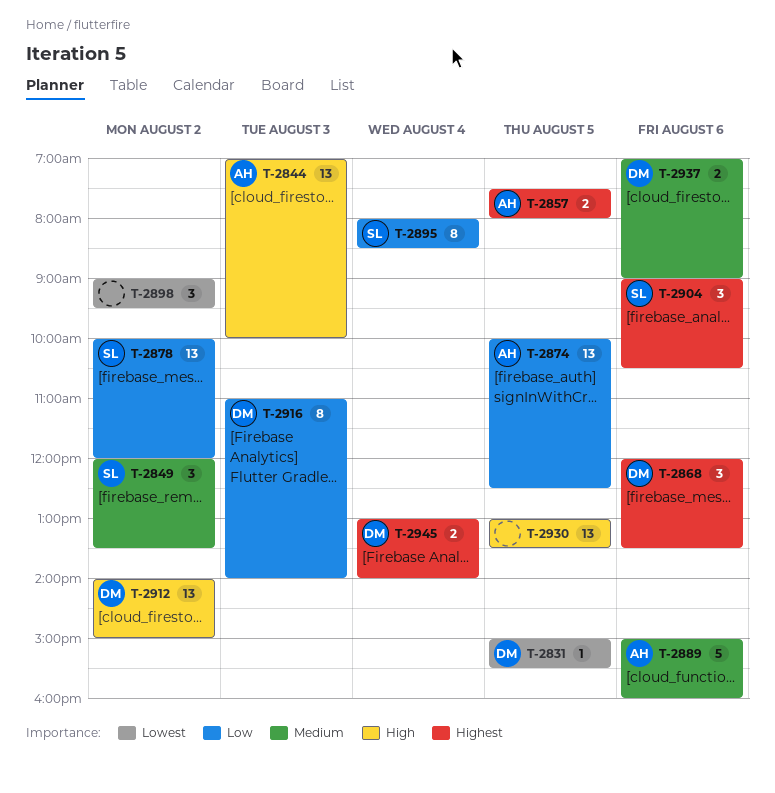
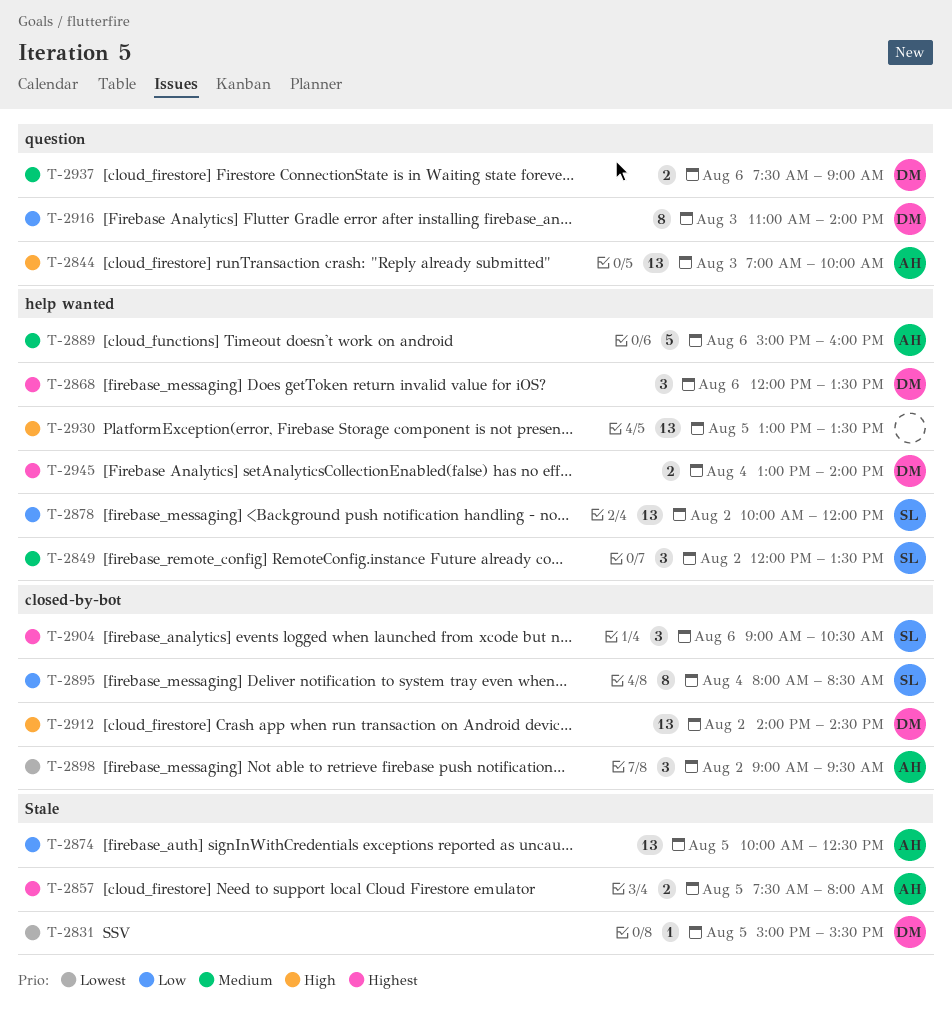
T-2898, owner: none -> AH
T-2912, ends: 15:00 -> 14:30
T-2937, begins: 07:00 -> 07:30

